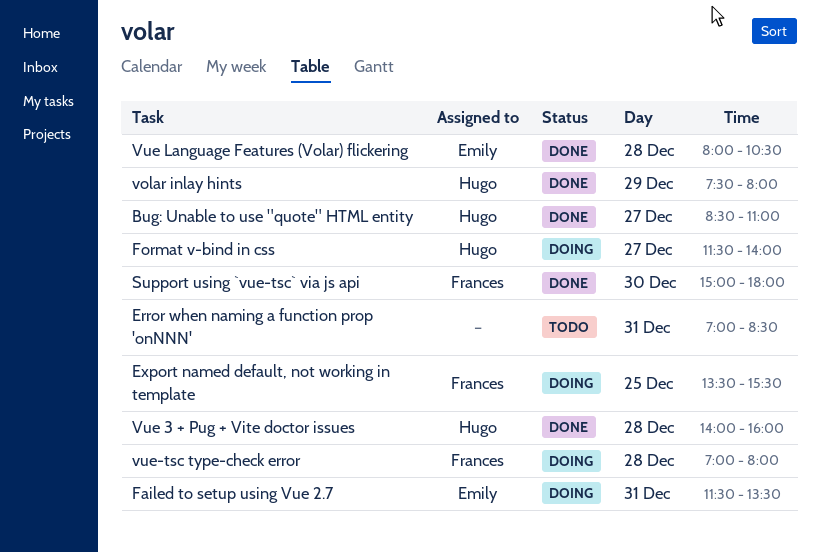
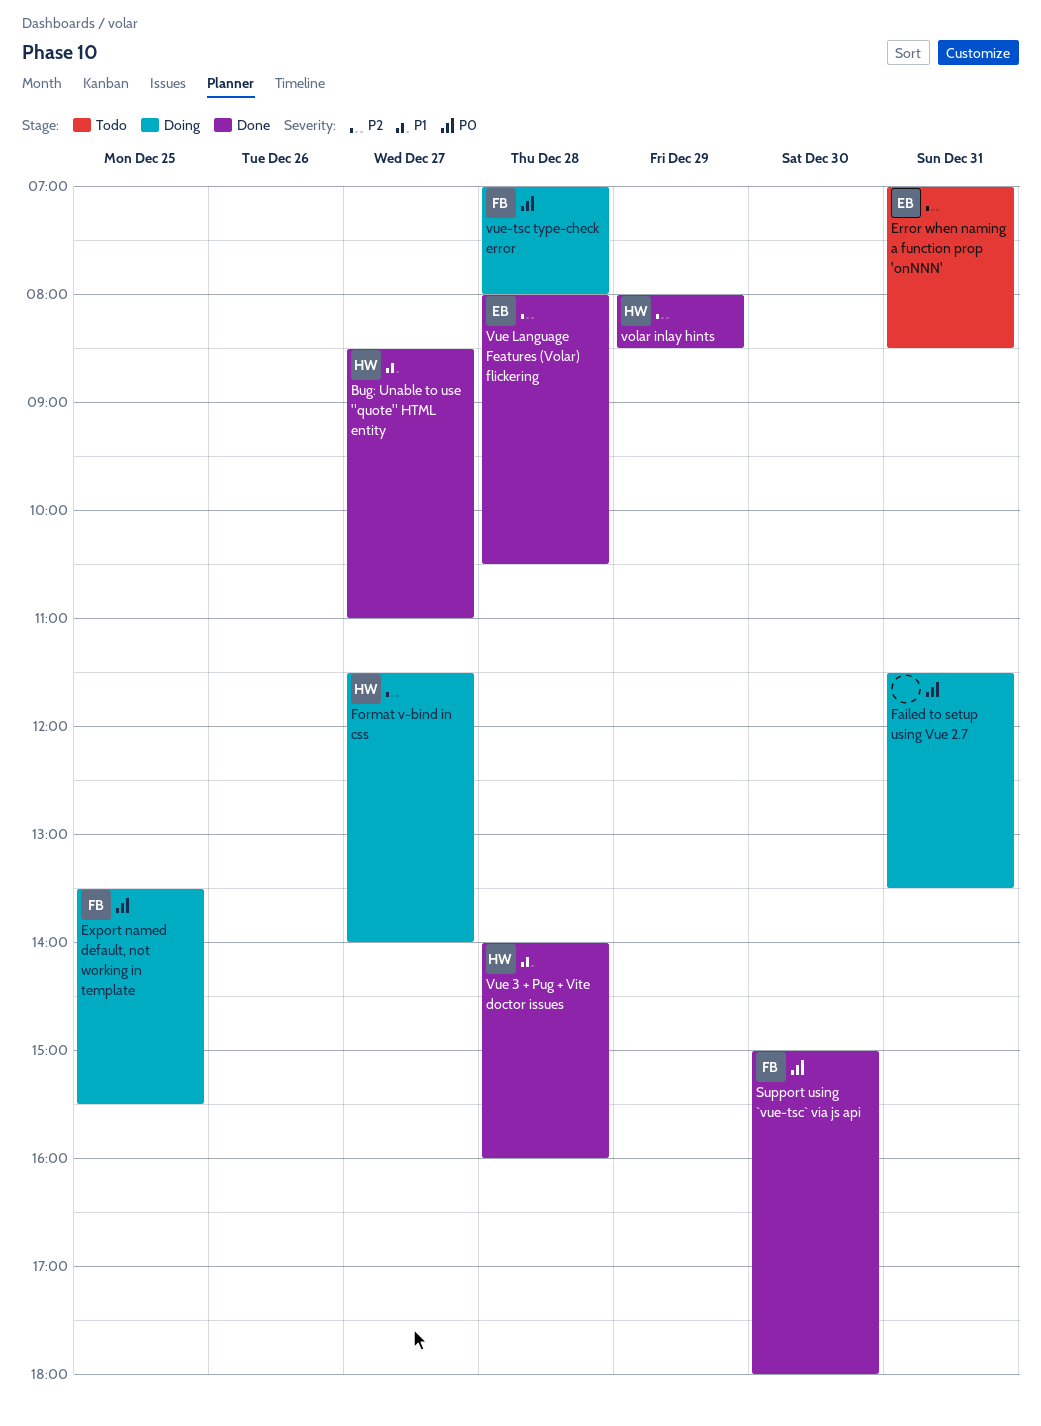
Error when naming a function prop 'onNNN', owner: none -> Emily
Failed to setup using Vue 2.7, owner: Emily -> none
volar inlay hints, begins: 07:30 -> 08:00
volar inlay hints, ends: 08:00 -> 08:30

